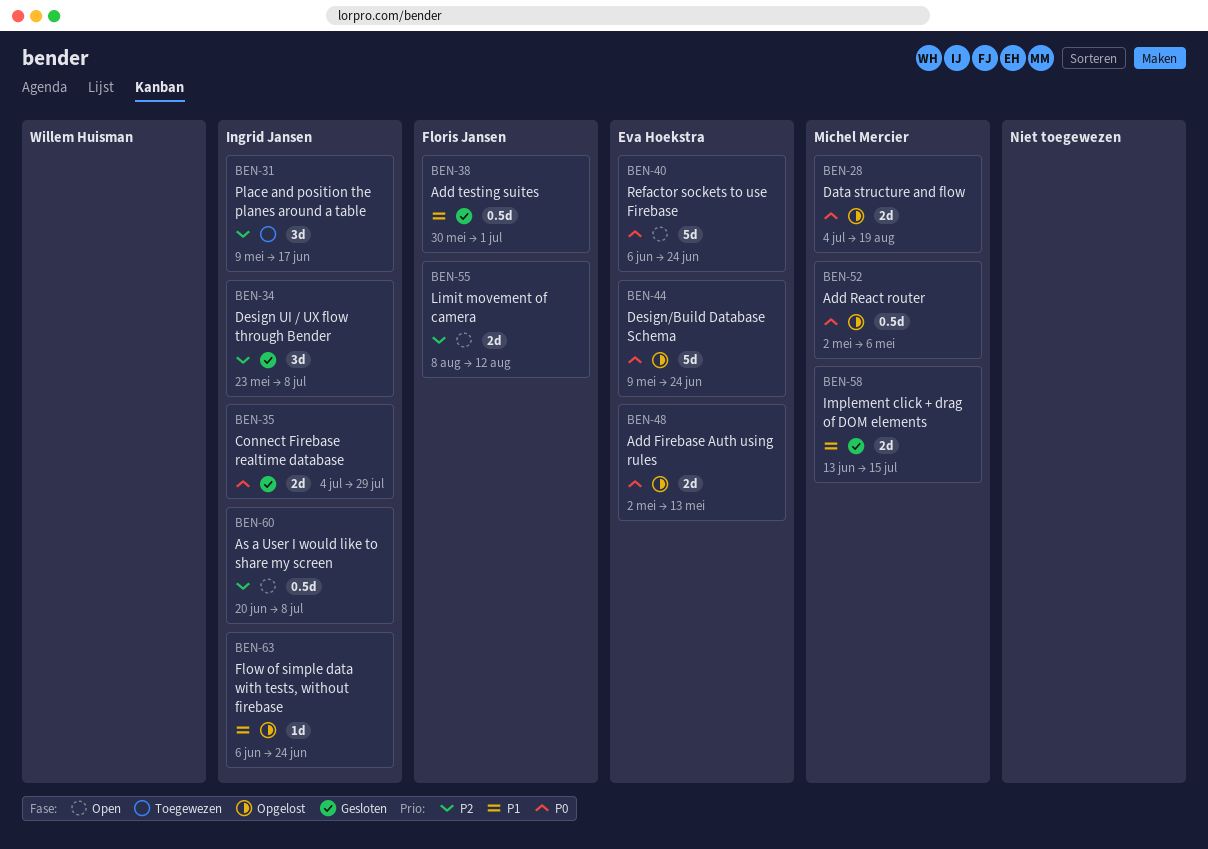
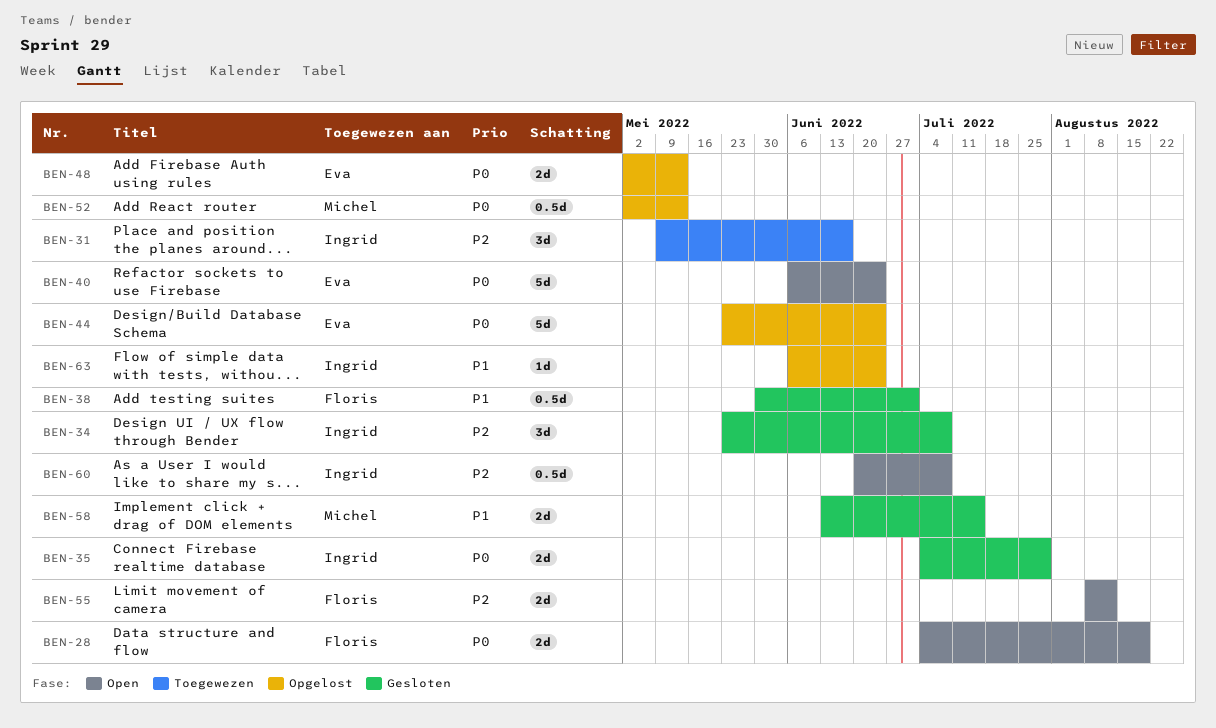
BEN-28, status: Opgelost -> Open
BEN-28, owner: Michel Mercier -> Floris Jansen
BEN-44, start: May 9 -> May 23
BEN-52, due: May 6 -> May 13

